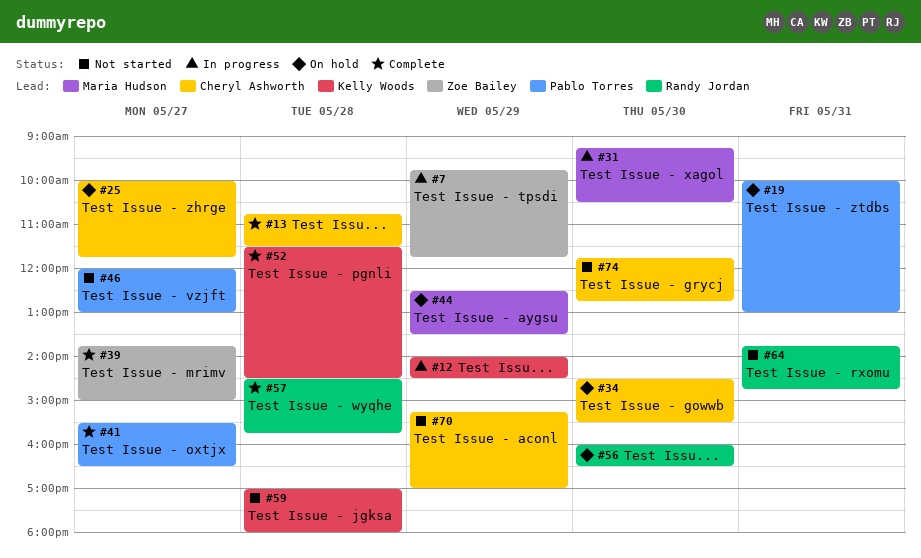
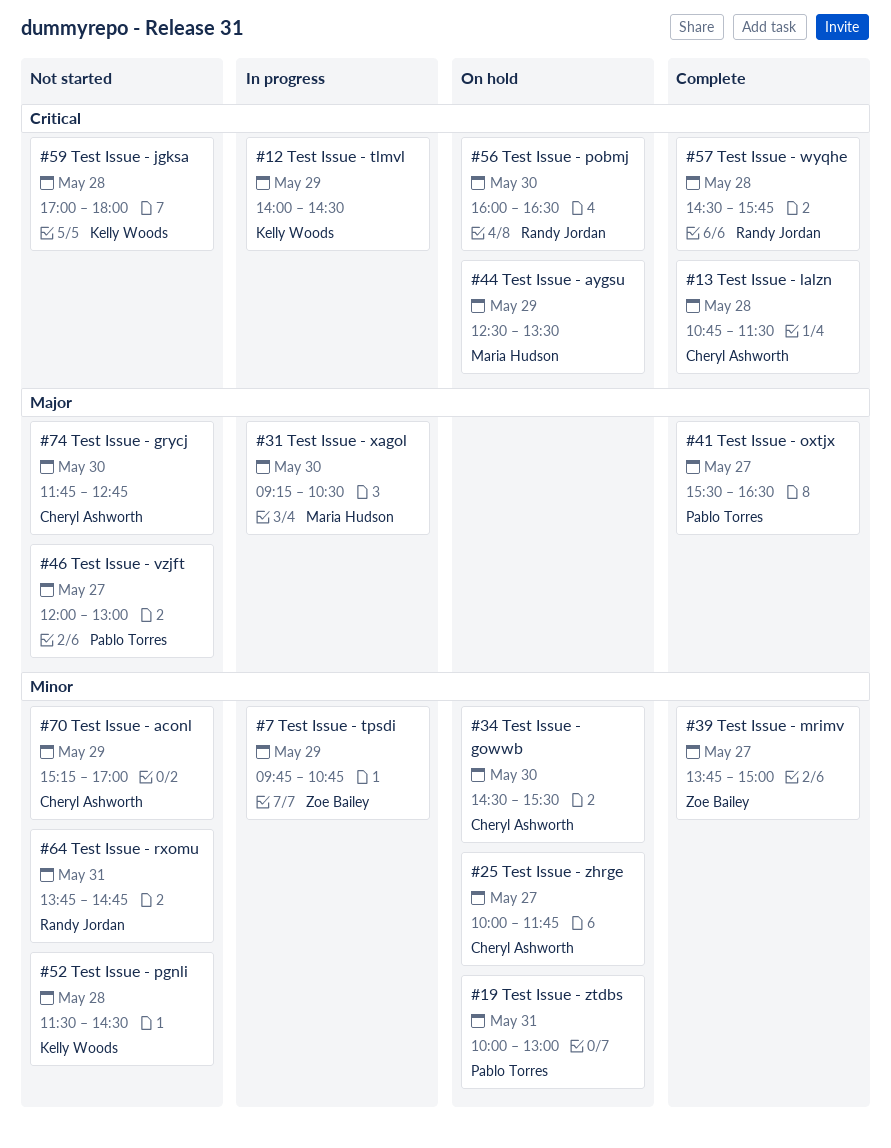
#7, ends: 11:45 -> 10:45
#52, status: Complete -> Not started

